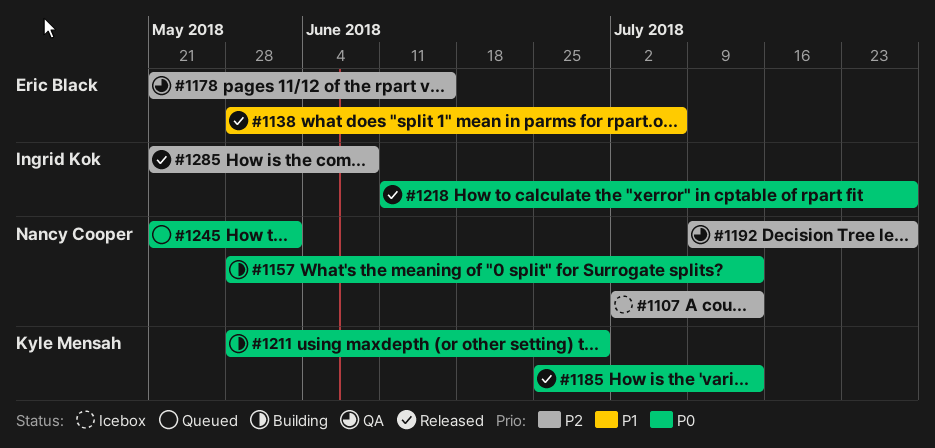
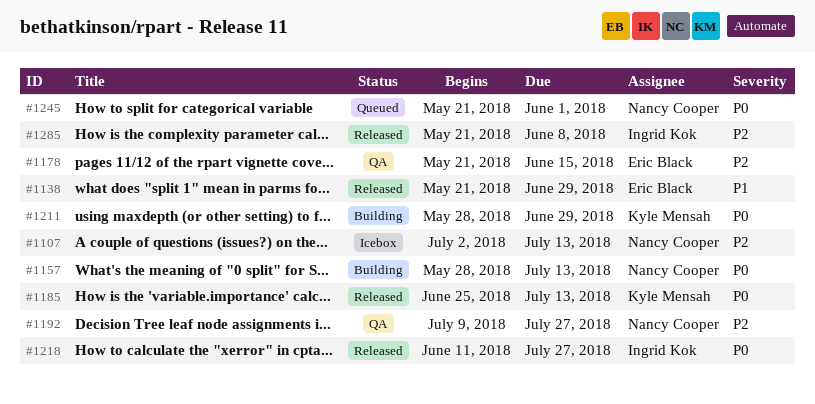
#1138, start: May 28 -> May 21
#1138, due: Jul 6 -> Jun 29

